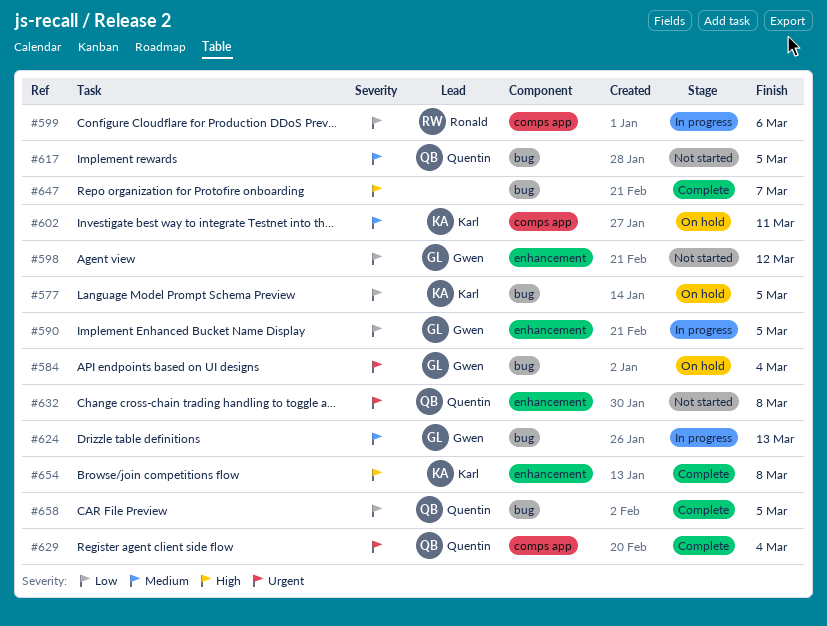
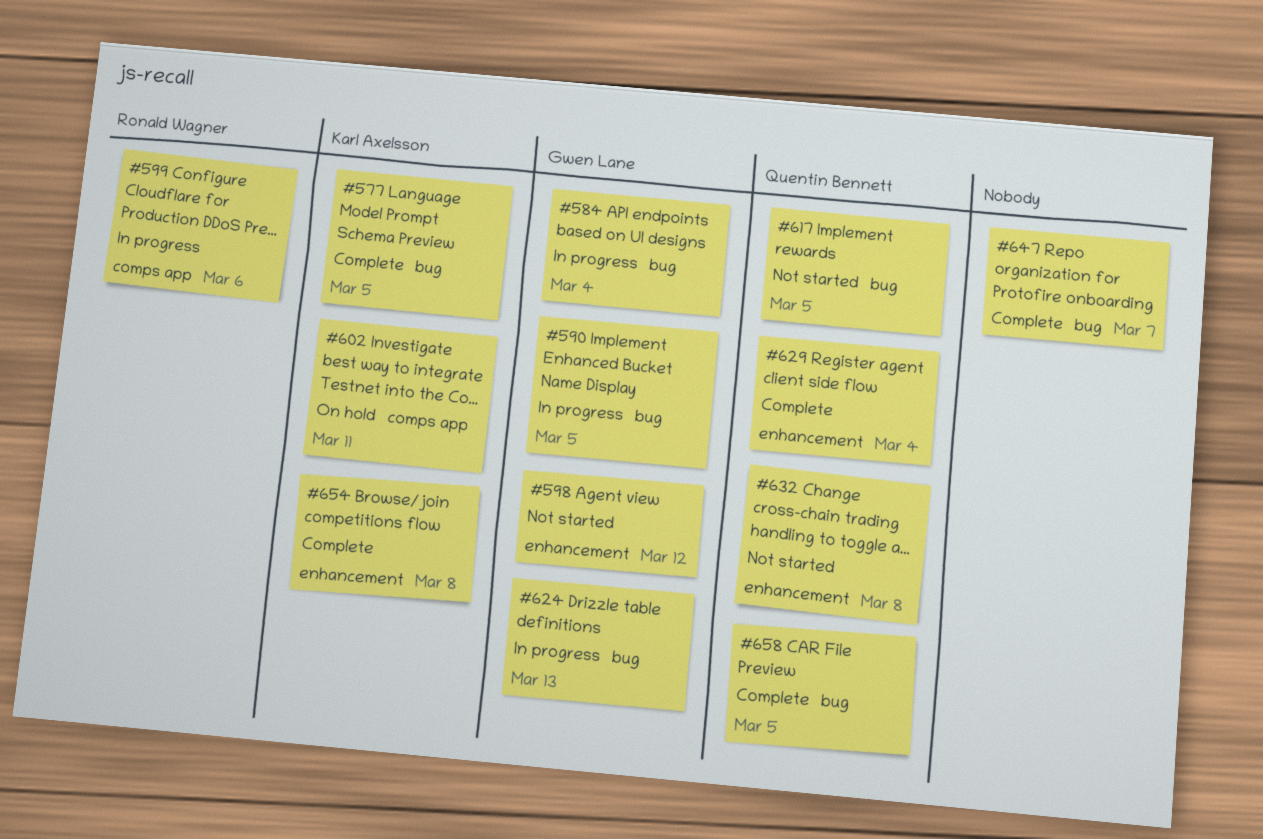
#577, status: On hold -> Complete
#584, status: On hold -> In progress
#590, label: enhancement -> bug
#629, label: comps app -> enhancement

